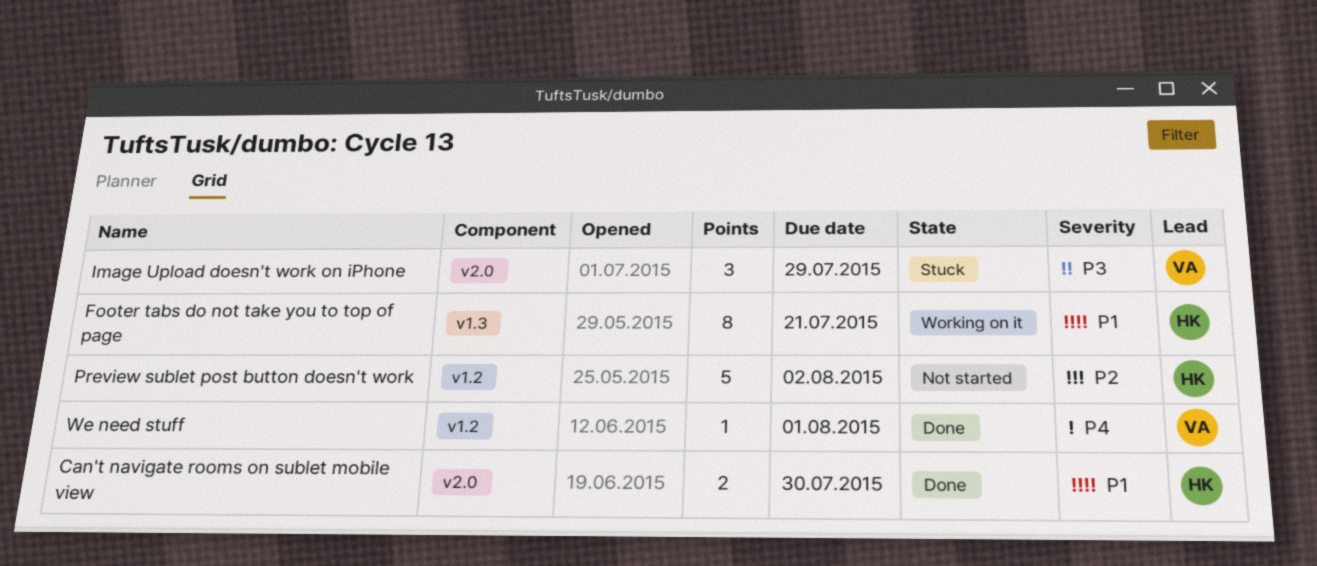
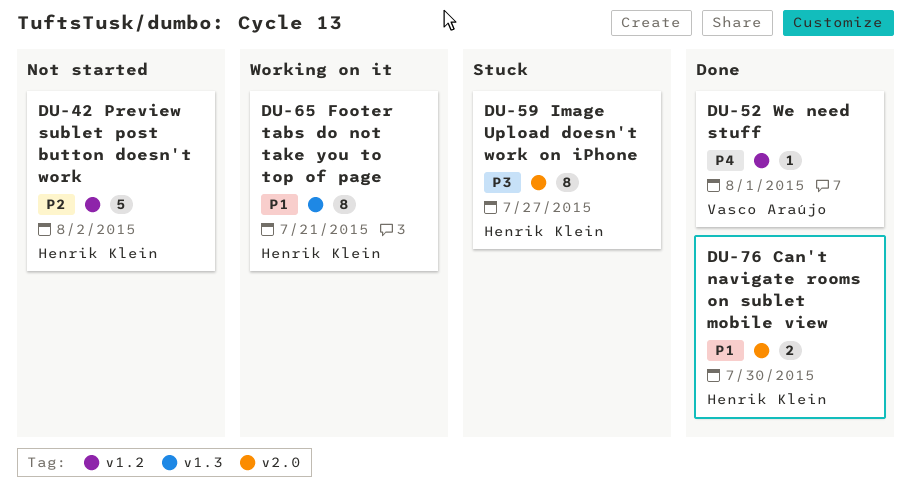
Image Upload doesn't work on iPhone, owner: Vasco Araújo -> Henrik Klein
Image Upload doesn't work on iPhone, estimate: 3 -> 8
Image Upload doesn't work on iPhone, due: Jul 29 -> Jul 27

